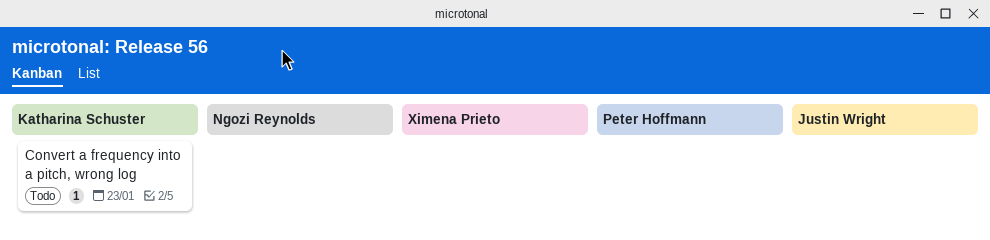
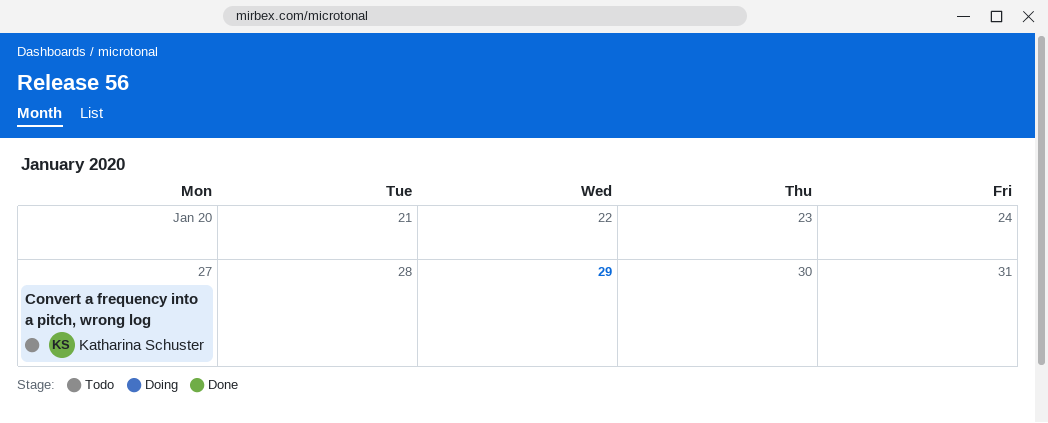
Convert a frequency into a pitch, wrong log, due: Jan 23 -> Jan 27

